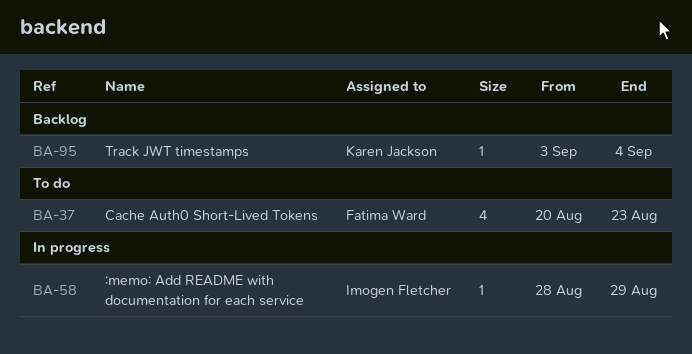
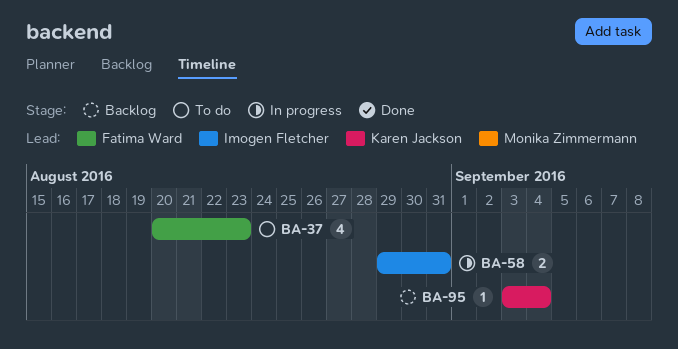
BA-58, estimate: 1 -> 2
BA-58, start: Aug 28 -> Aug 29
BA-58, due: Aug 29 -> Aug 31

